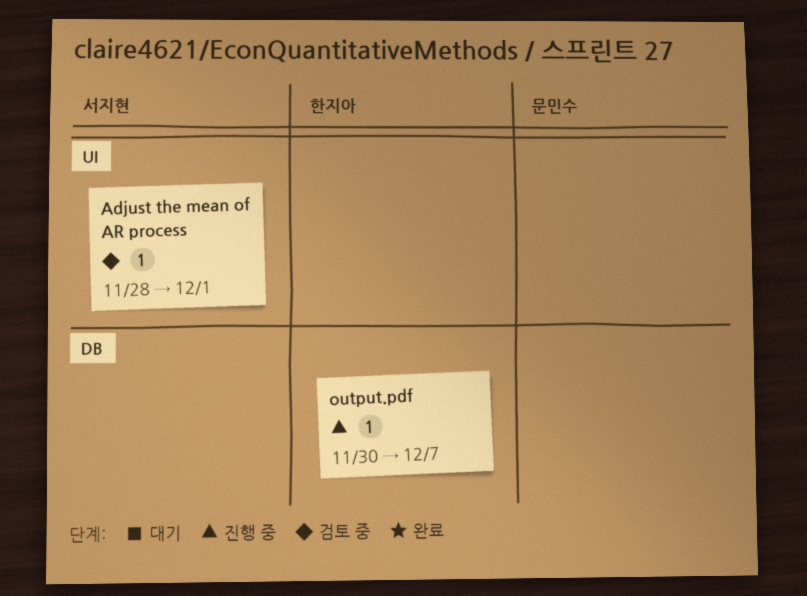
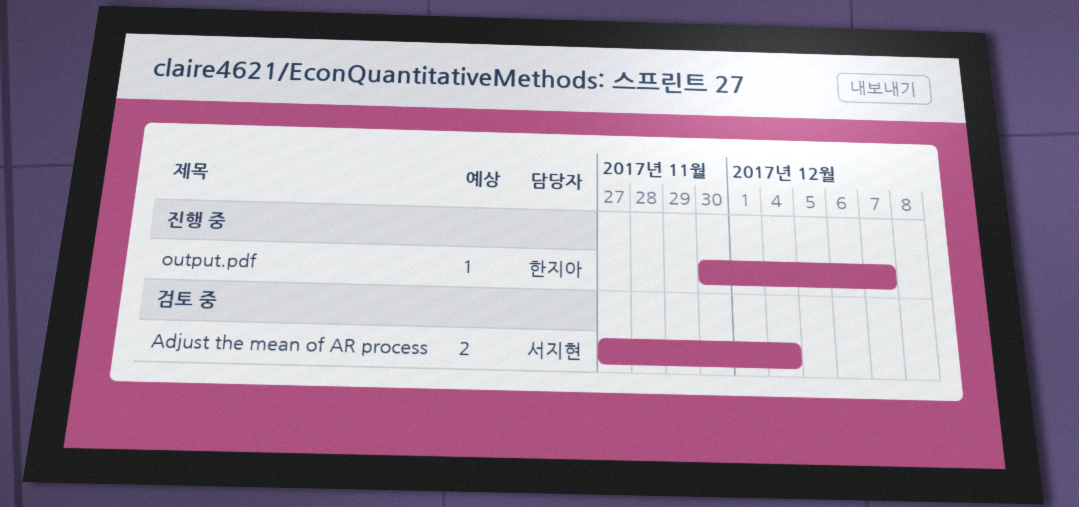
Adjust the mean of AR process, estimate: 1 -> 2
Adjust the mean of AR process, start: Nov 28 -> Nov 27
Adjust the mean of AR process, due: Dec 1 -> Dec 4

